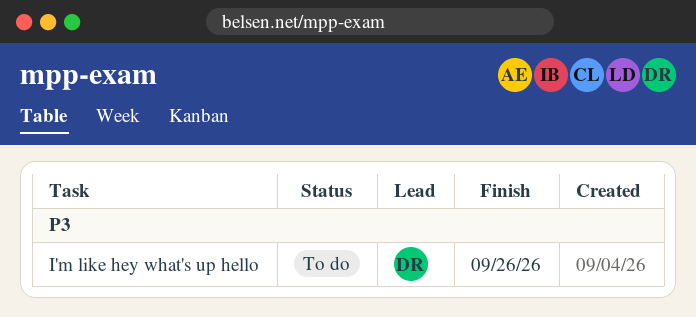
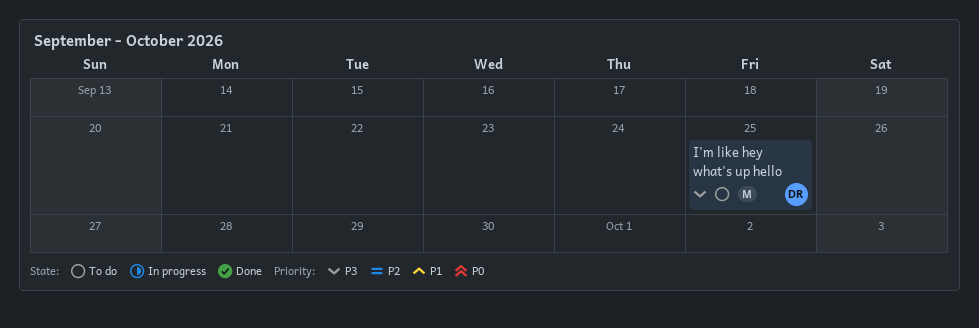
I'm like hey what's up hello, due: Sep 26 -> Sep 25

